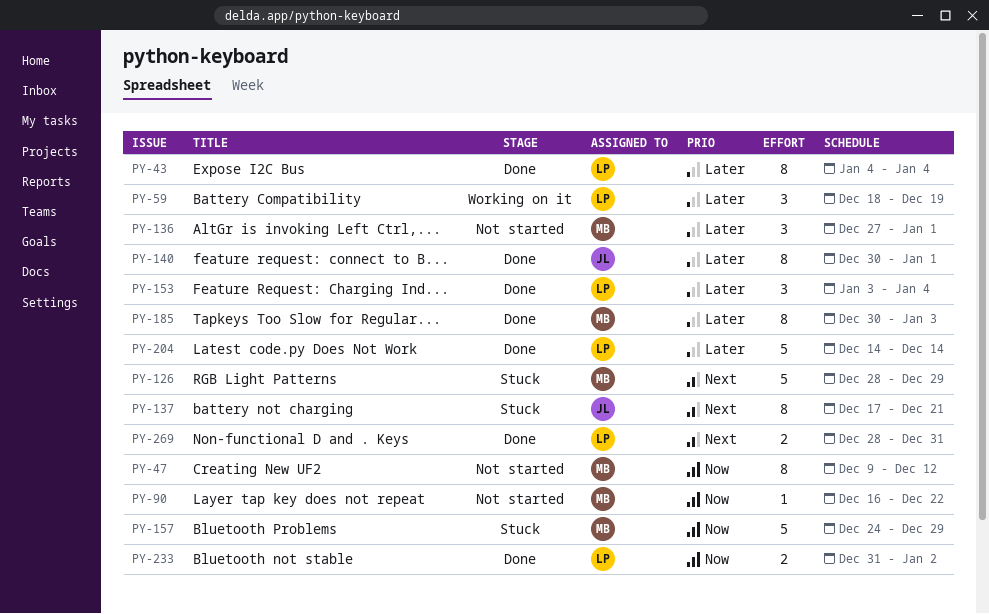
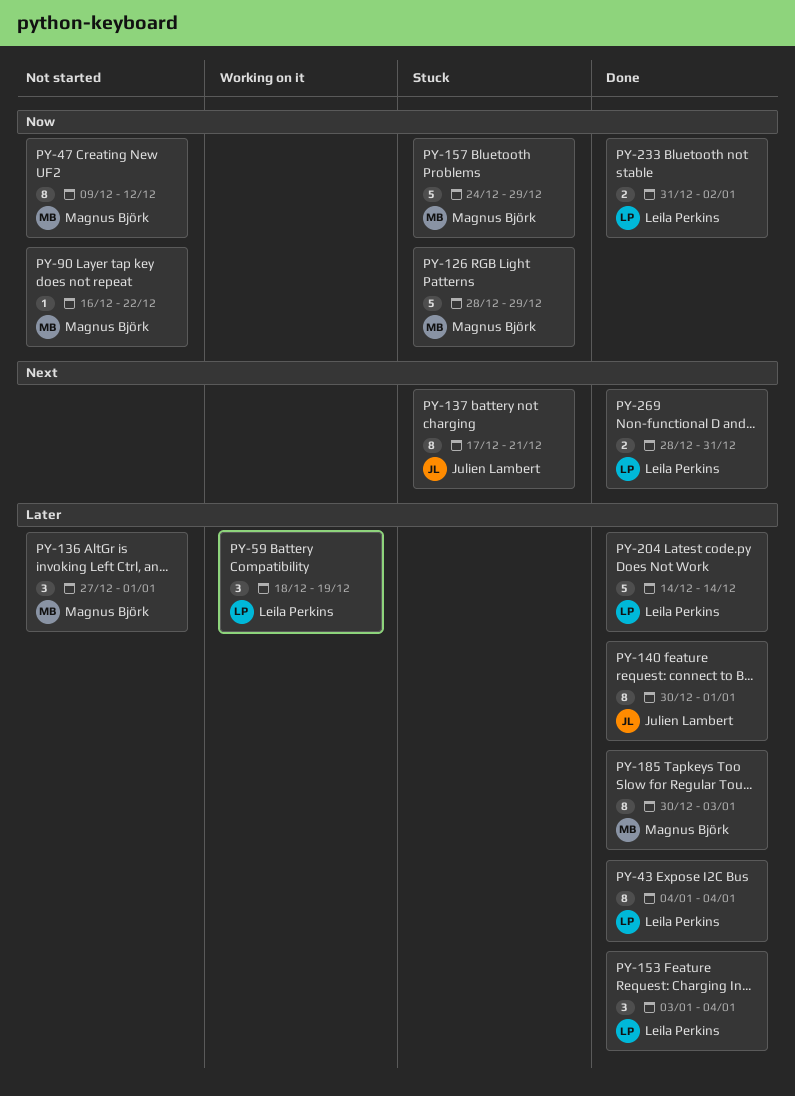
PY-126, priority: Next -> Now

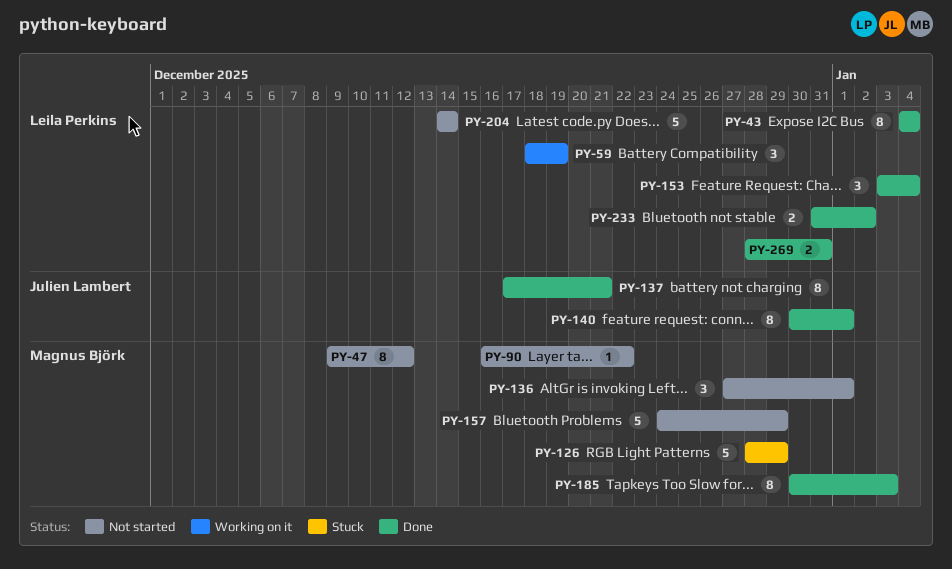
PY-137, status: Stuck -> Done
PY-157, status: Stuck -> Not started
PY-204, status: Done -> Not started

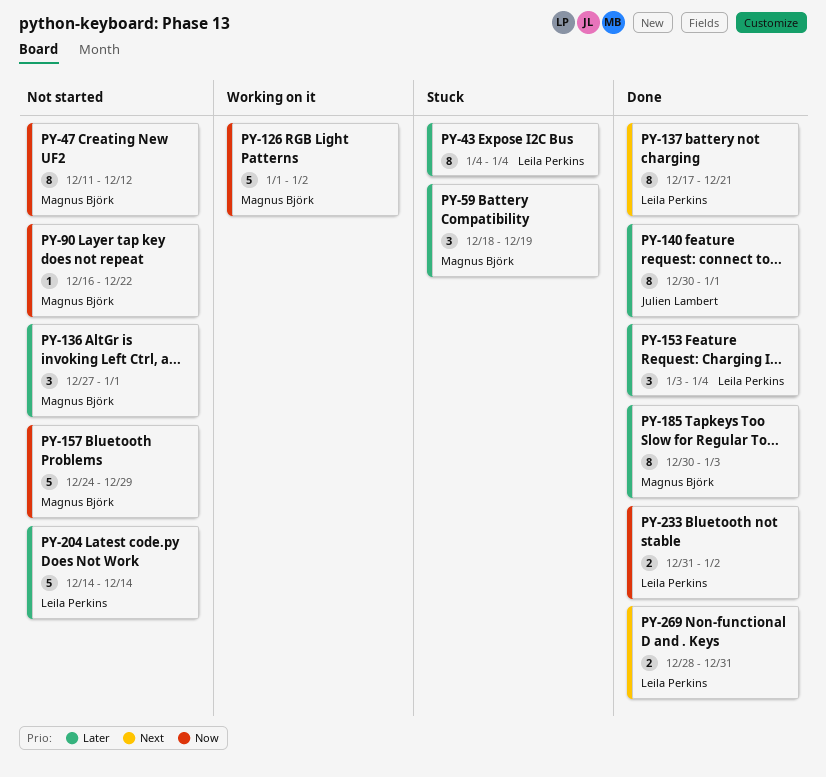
PY-43, status: Done -> Stuck
PY-47, start: Dec 9 -> Dec 11
PY-59, status: Working on it -> Stuck
PY-59, owner: Leila Perkins -> Magnus Björk
PY-126, status: Stuck -> Working on it
PY-126, start: Dec 28 -> Jan 1
PY-126, due: Dec 29 -> Jan 2
PY-137, owner: Julien Lambert -> Leila Perkins

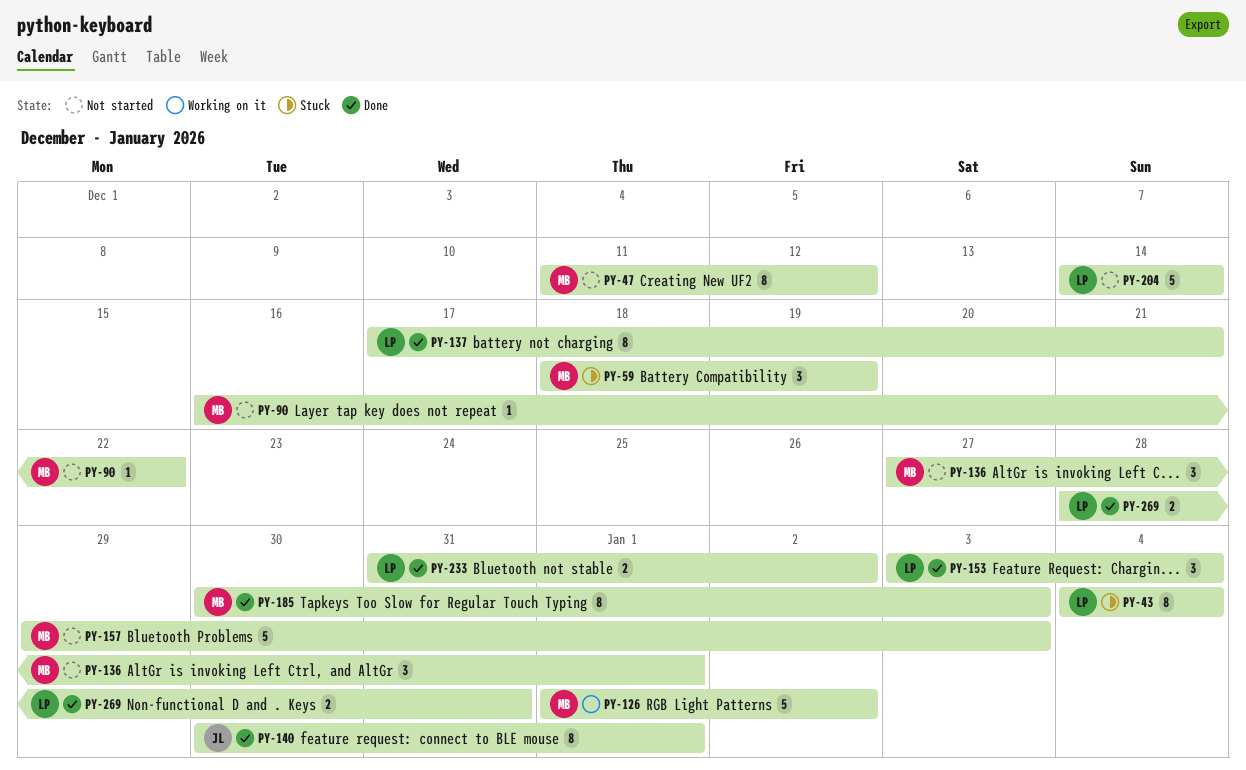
PY-157, start: Dec 24 -> Dec 29
PY-157, due: Dec 29 -> Jan 3

